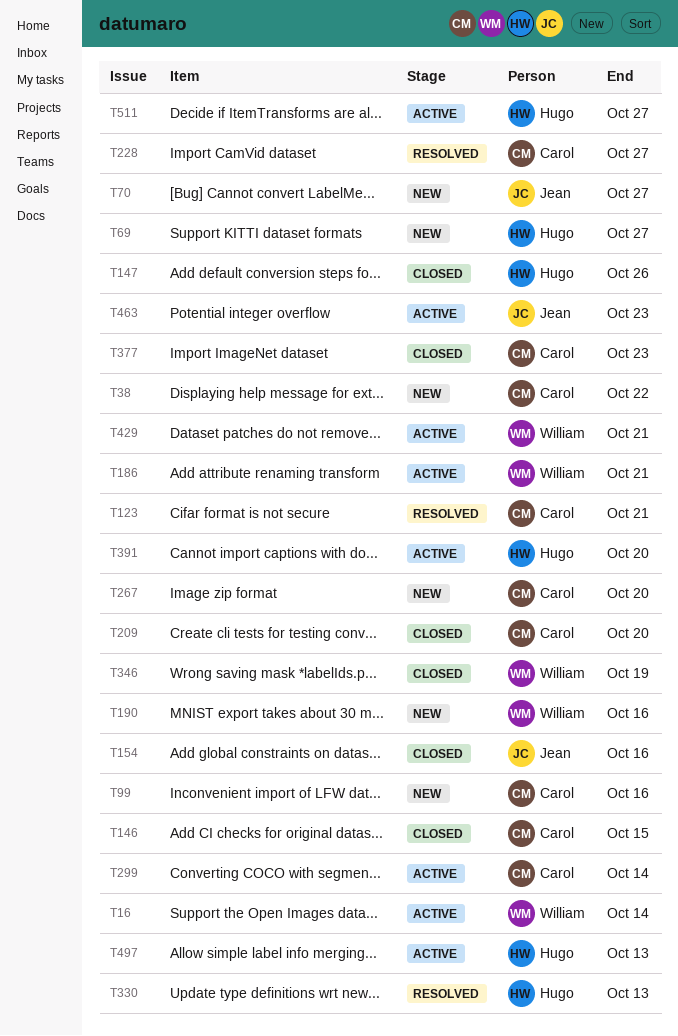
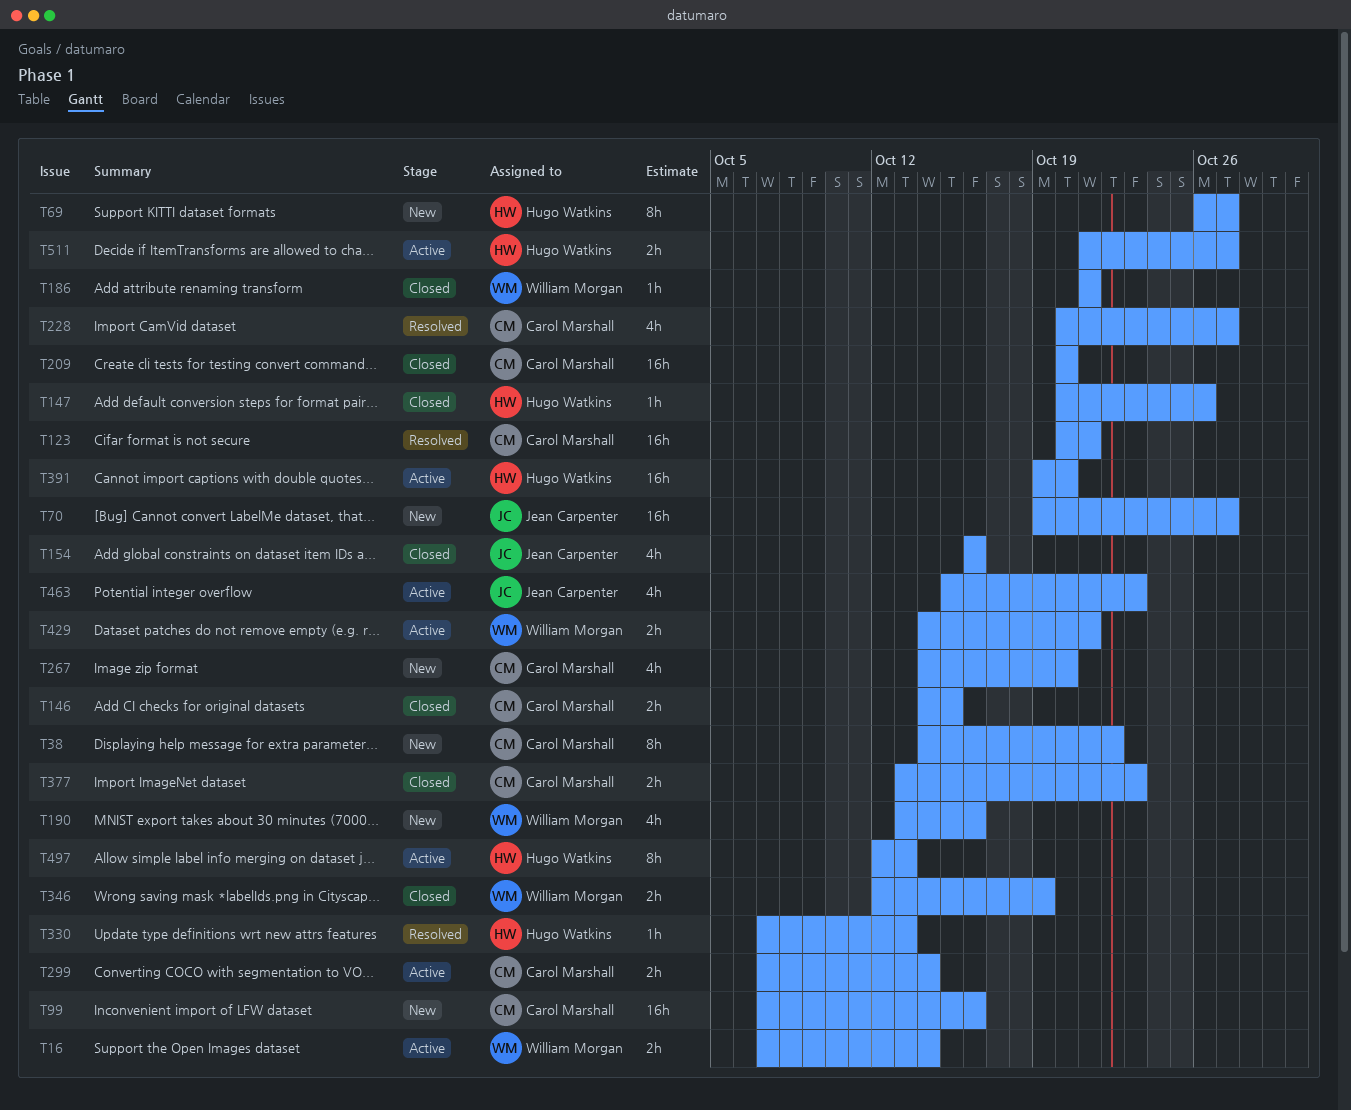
T186, status: Active -> Closed

